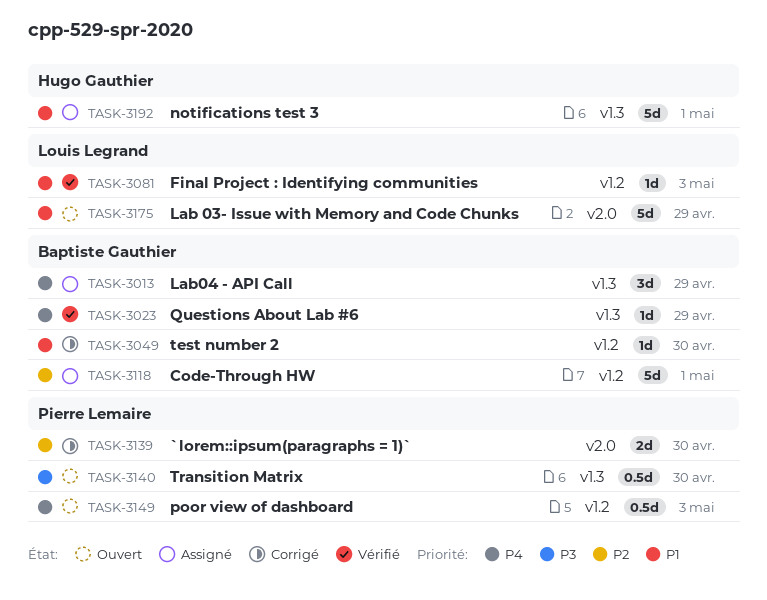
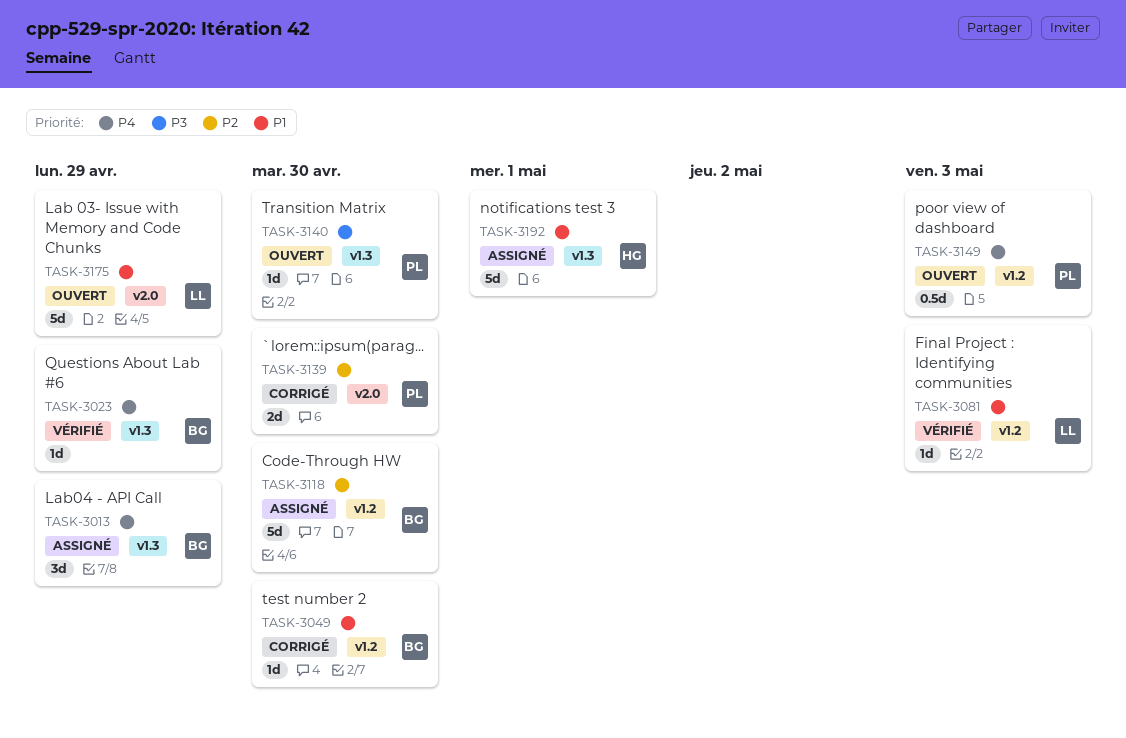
TASK-3118, due: May 1 -> Apr 30
TASK-3140, estimate: 0.5d -> 1d

